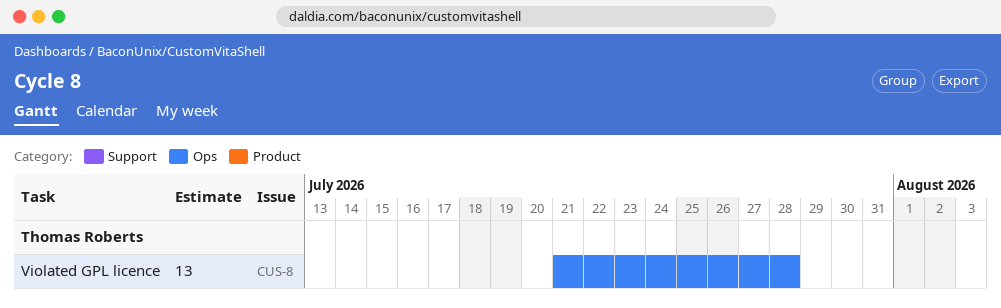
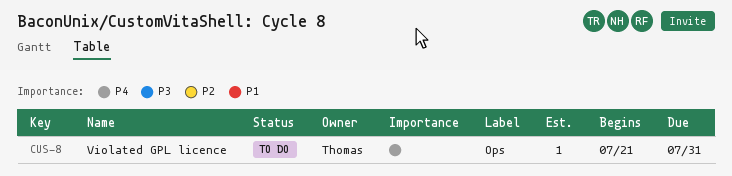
CUS-8, estimate: 13 -> 1
CUS-8, due: Jul 28 -> Jul 31

